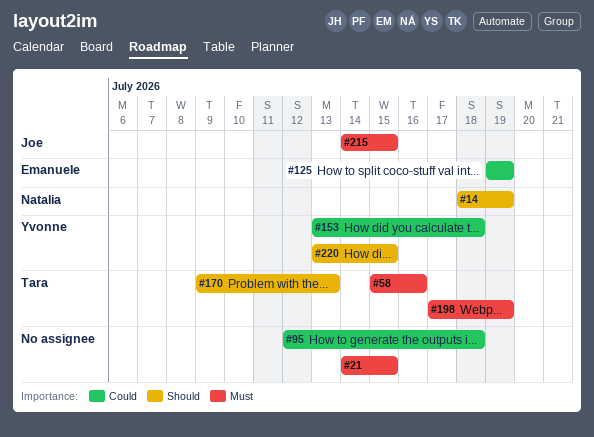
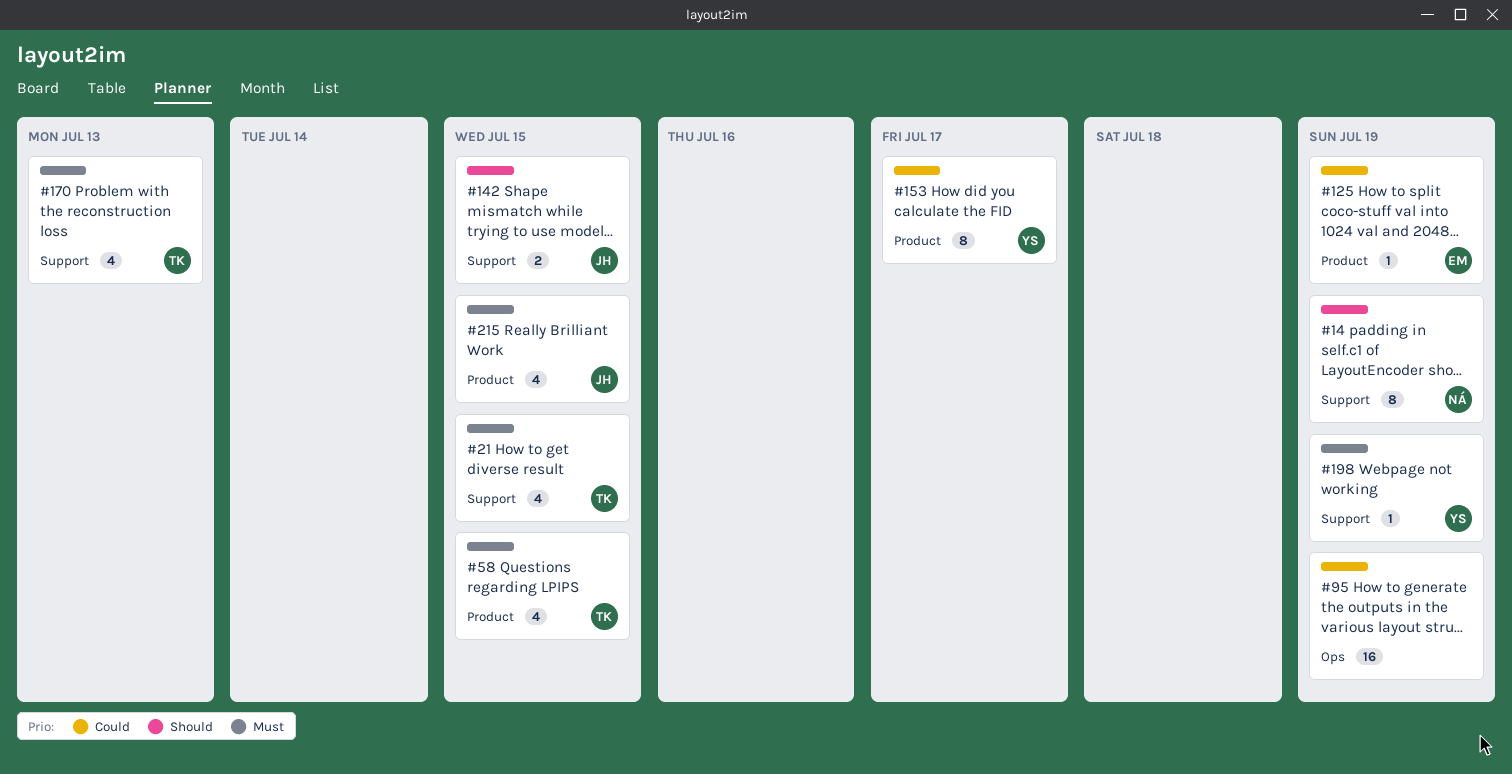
#21, owner: none -> Tara
#58, due: Jul 16 -> Jul 15
#95, due: Jul 18 -> Jul 19
#142: none -> present
#153, due: Jul 18 -> Jul 17
#170, priority: Should -> Must
#198, owner: Tara -> Yvonne
#220: present -> none

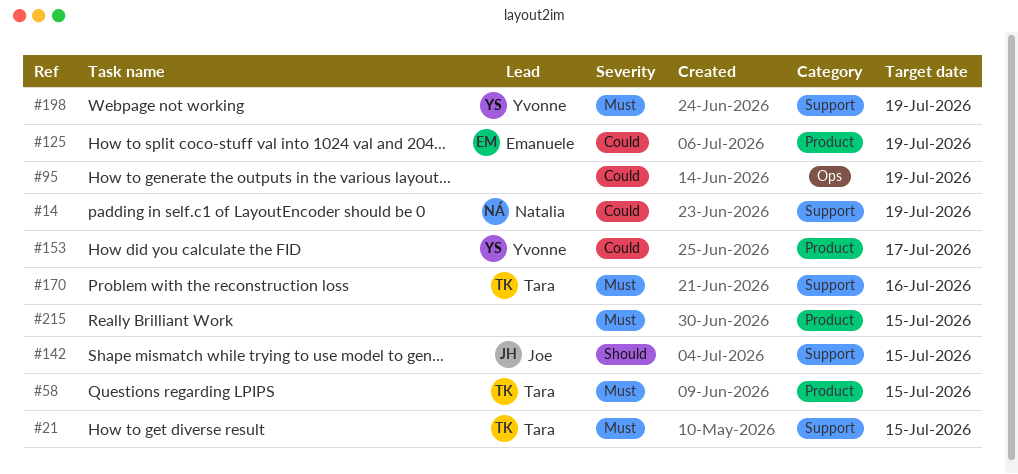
#14, priority: Should -> Could
#170, due: Jul 13 -> Jul 16
#215, owner: Joe -> none

